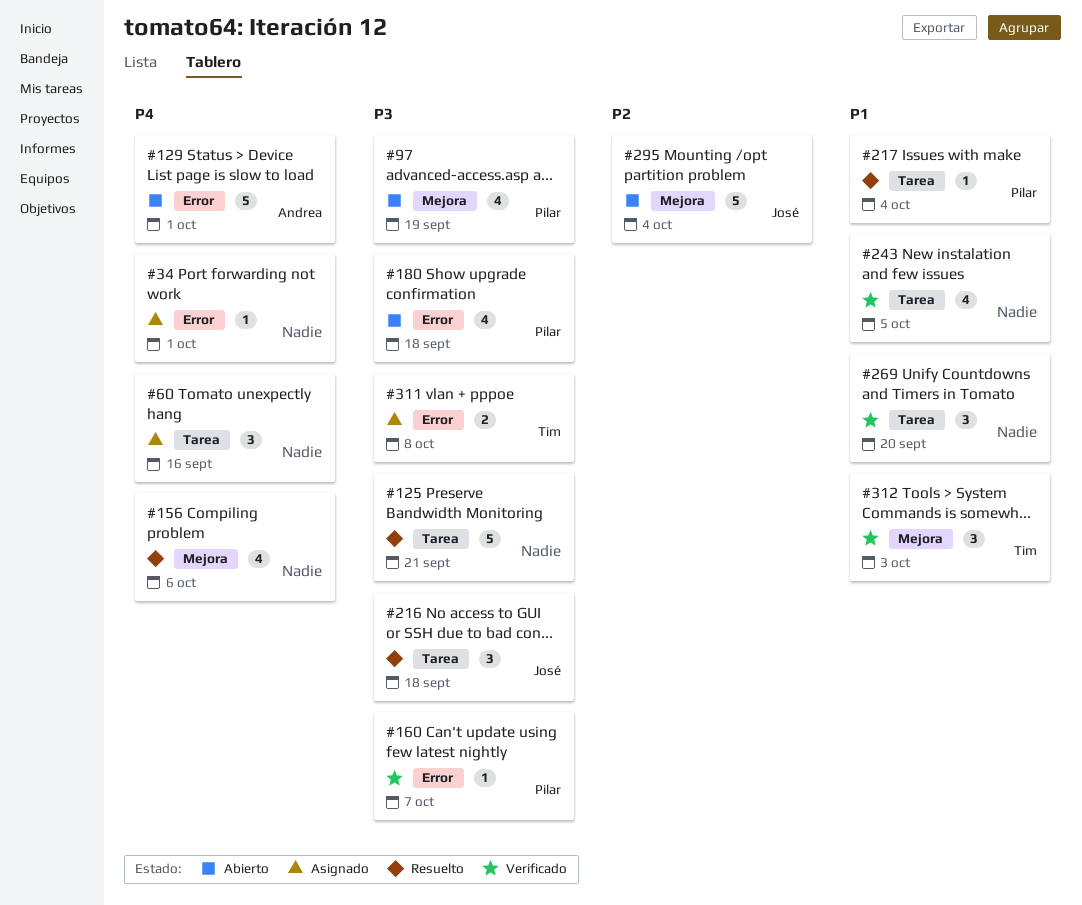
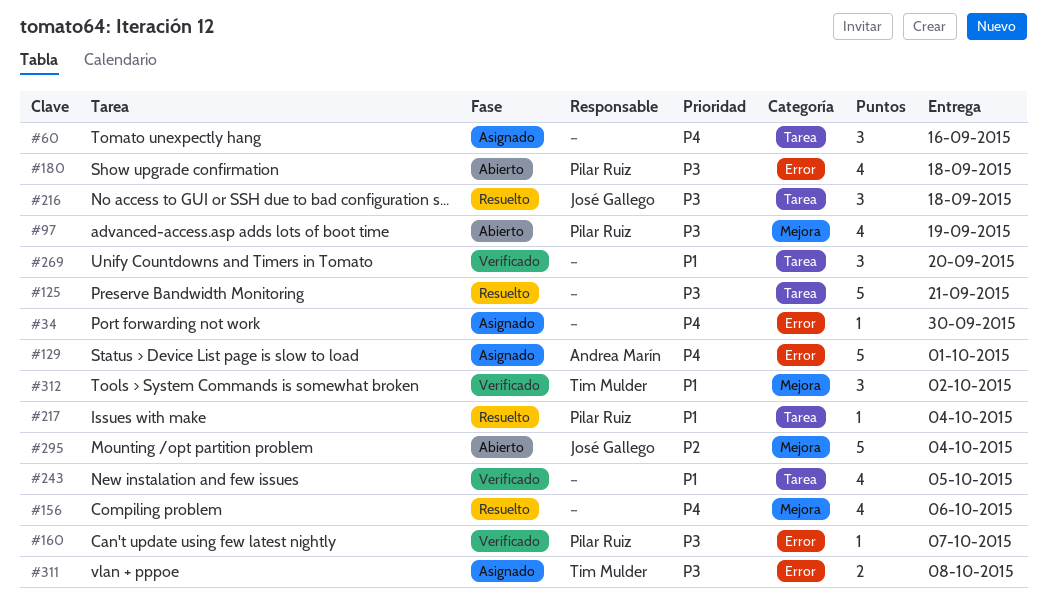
#34, due: Oct 1 -> Sep 30
#129, status: Abierto -> Asignado
#312, due: Oct 3 -> Oct 2

